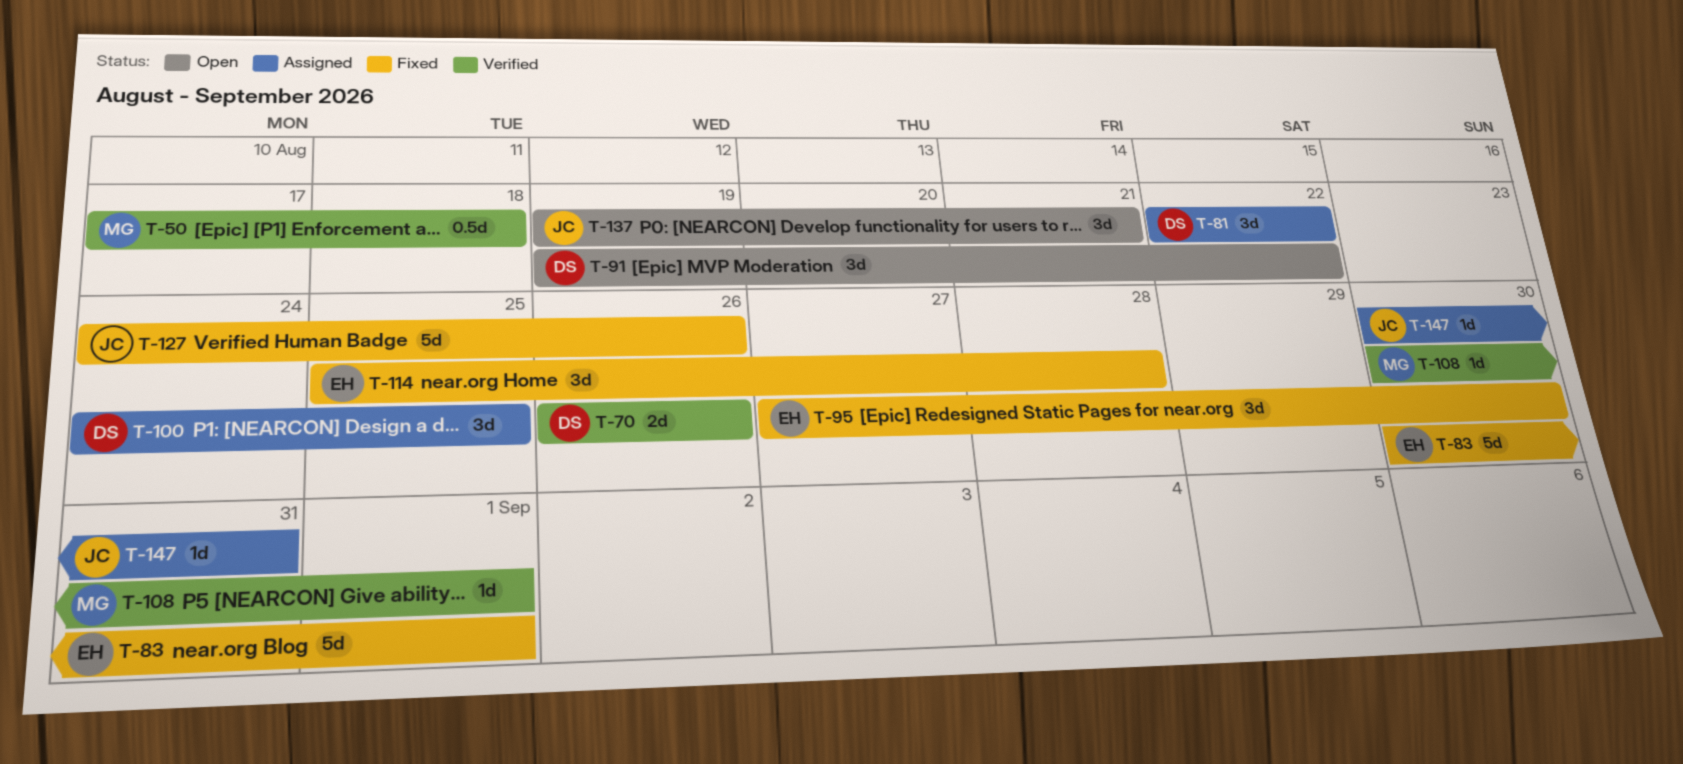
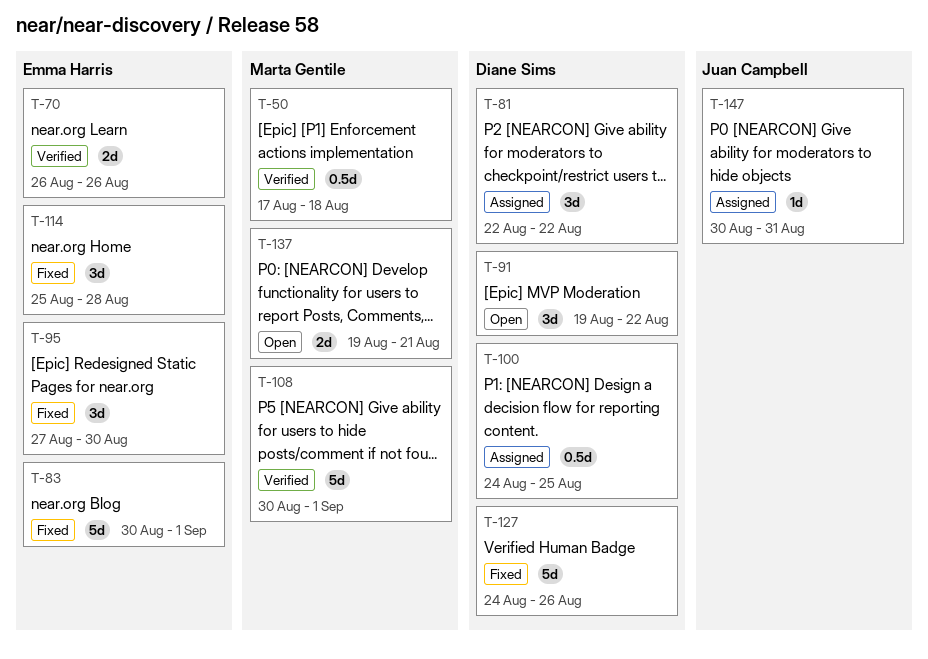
T-70, owner: Diane Sims -> Emma Harris
T-100, estimate: 3d -> 0.5d
T-108, estimate: 1d -> 5d
T-127, owner: Juan Campbell -> Diane Sims
T-137, owner: Juan Campbell -> Marta Gentile
T-137, estimate: 3d -> 2d

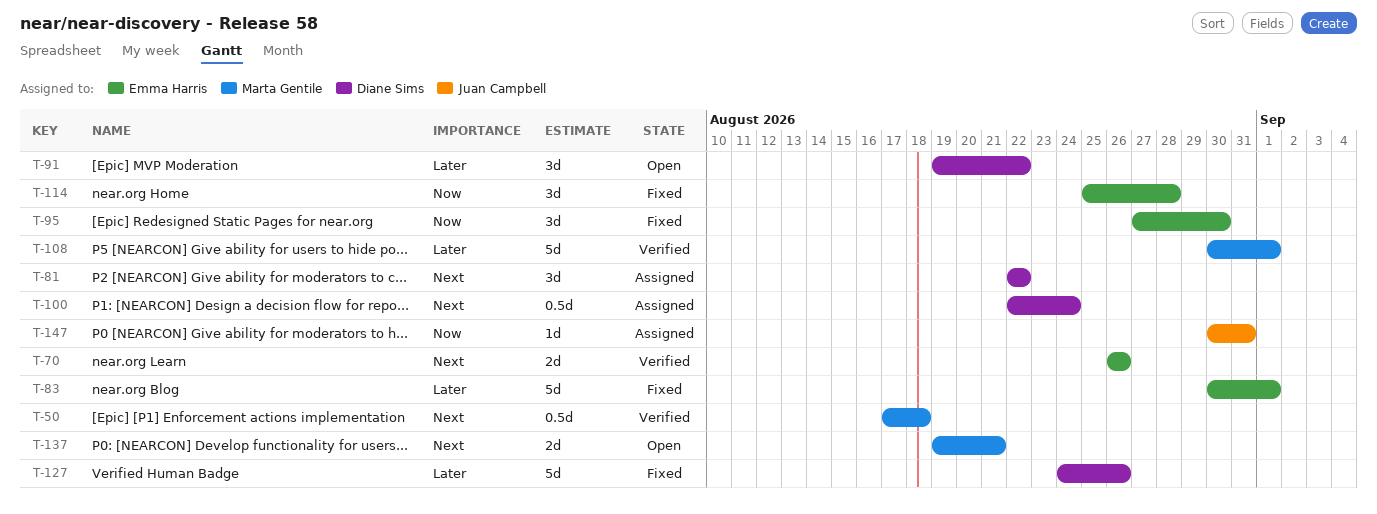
T-100, start: Aug 24 -> Aug 22
T-100, due: Aug 25 -> Aug 24

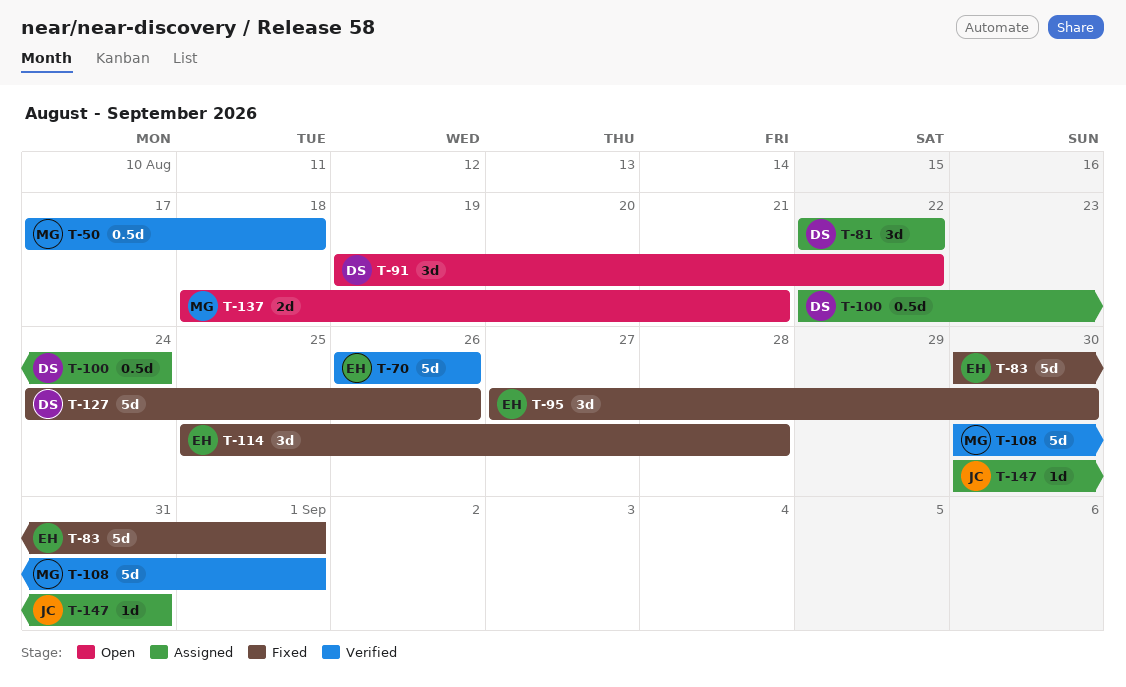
T-70, estimate: 2d -> 5d
T-137, start: Aug 19 -> Aug 18

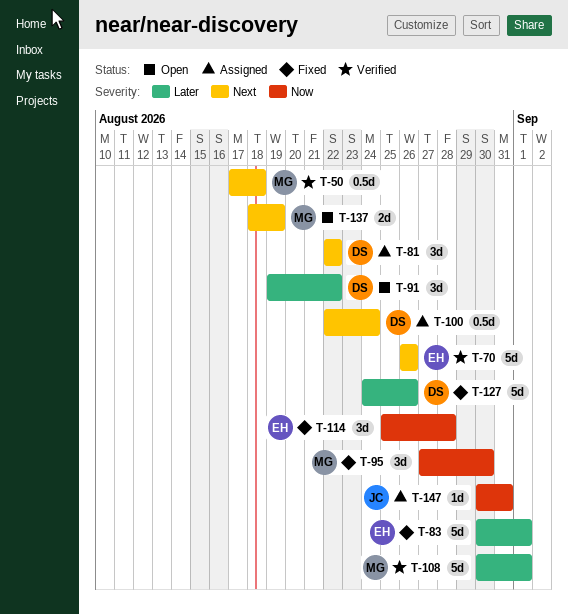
T-95, owner: EH -> MG
T-137, due: Aug 21 -> Aug 19

